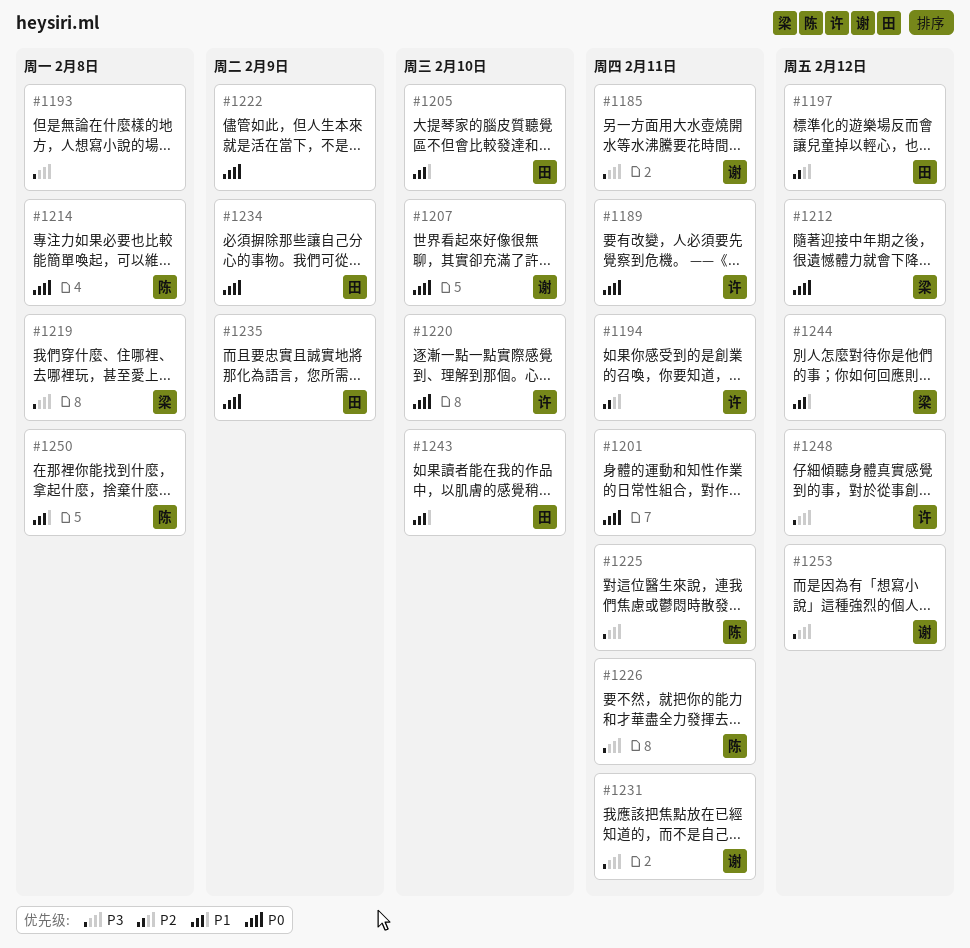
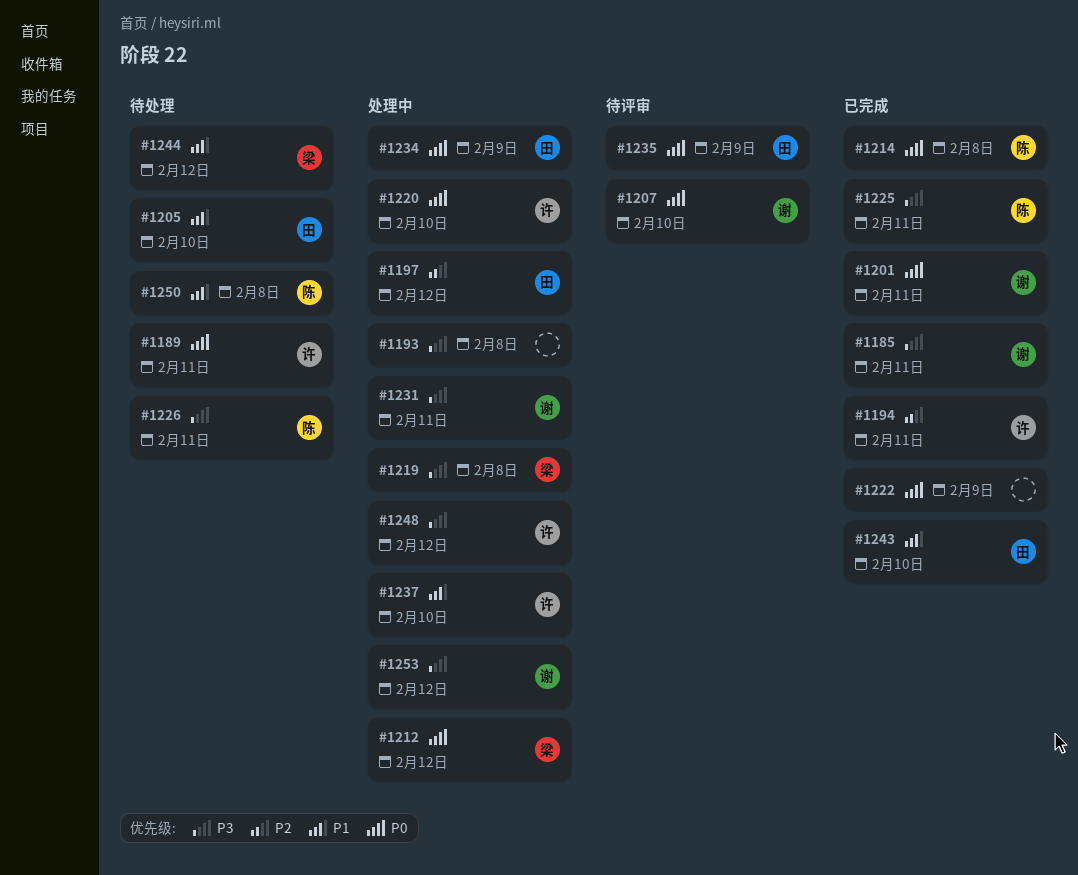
#1201, owner: none -> 谢
#1237: none -> present

